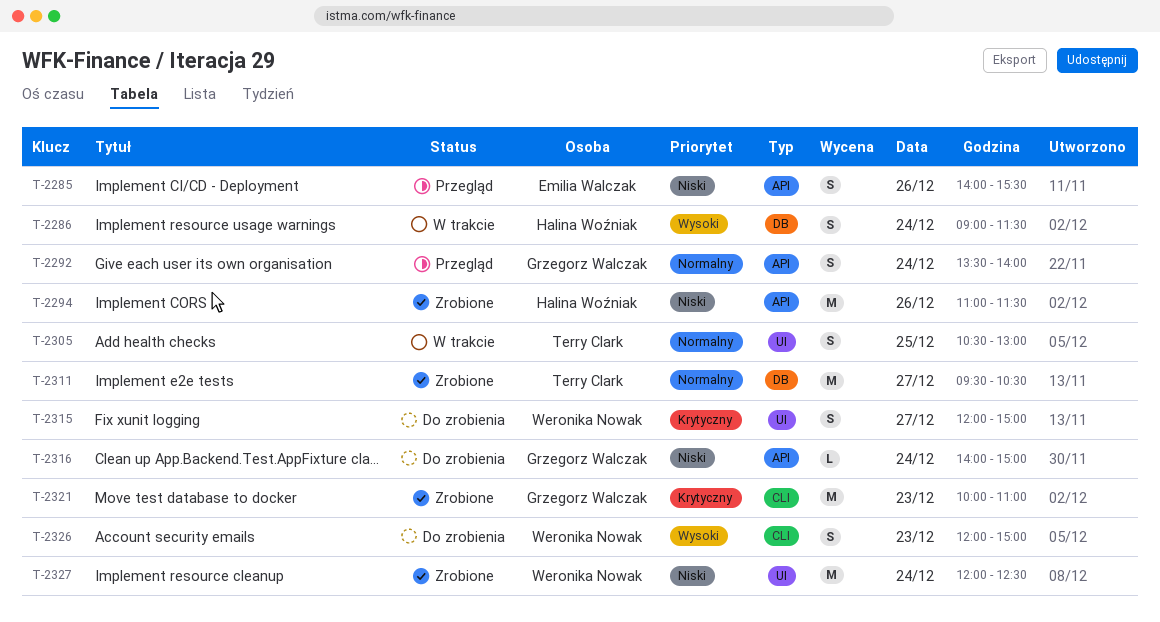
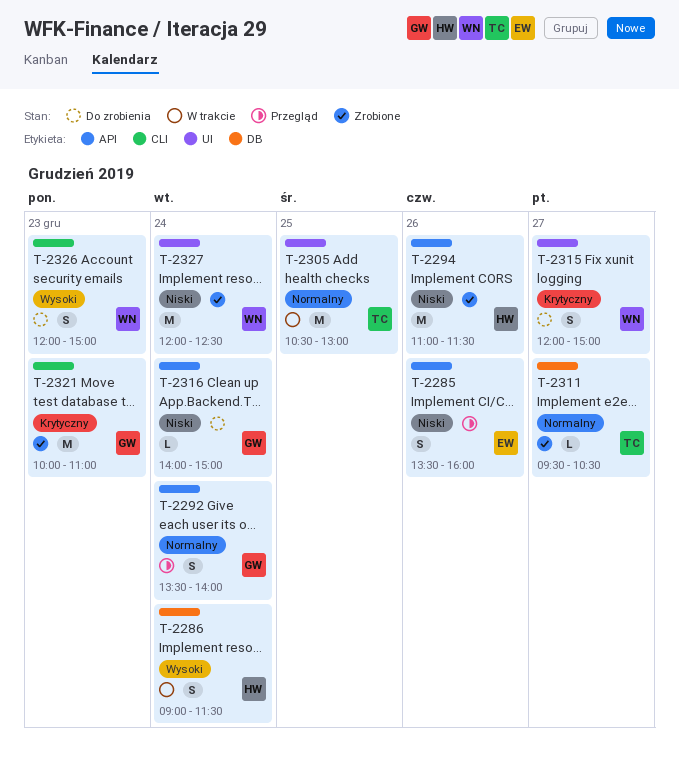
T-2285, begins: 14:00 -> 13:30
T-2285, ends: 15:30 -> 16:00
T-2305, estimate: S -> M
T-2311, estimate: M -> L

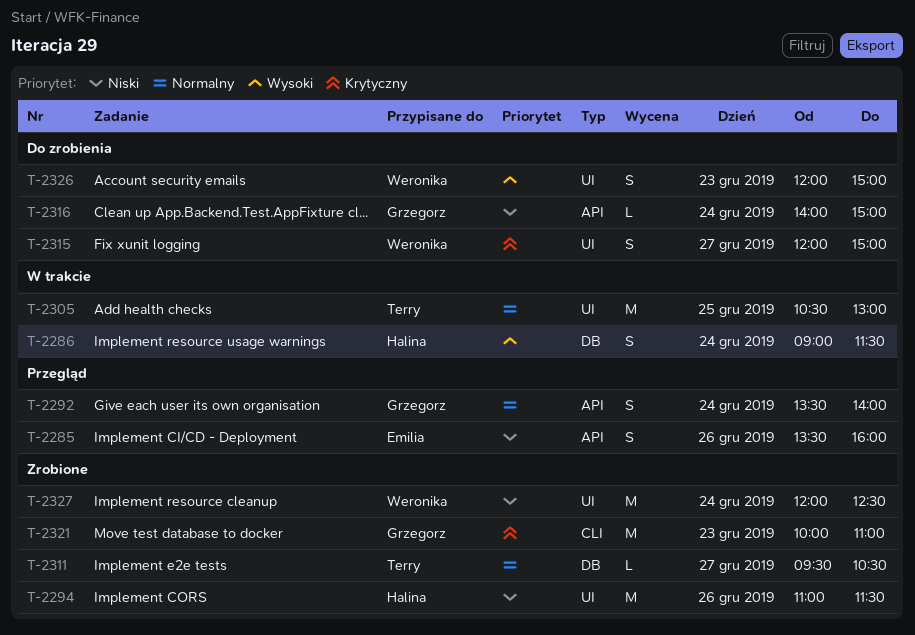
T-2294, label: API -> UI
T-2326, label: CLI -> UI

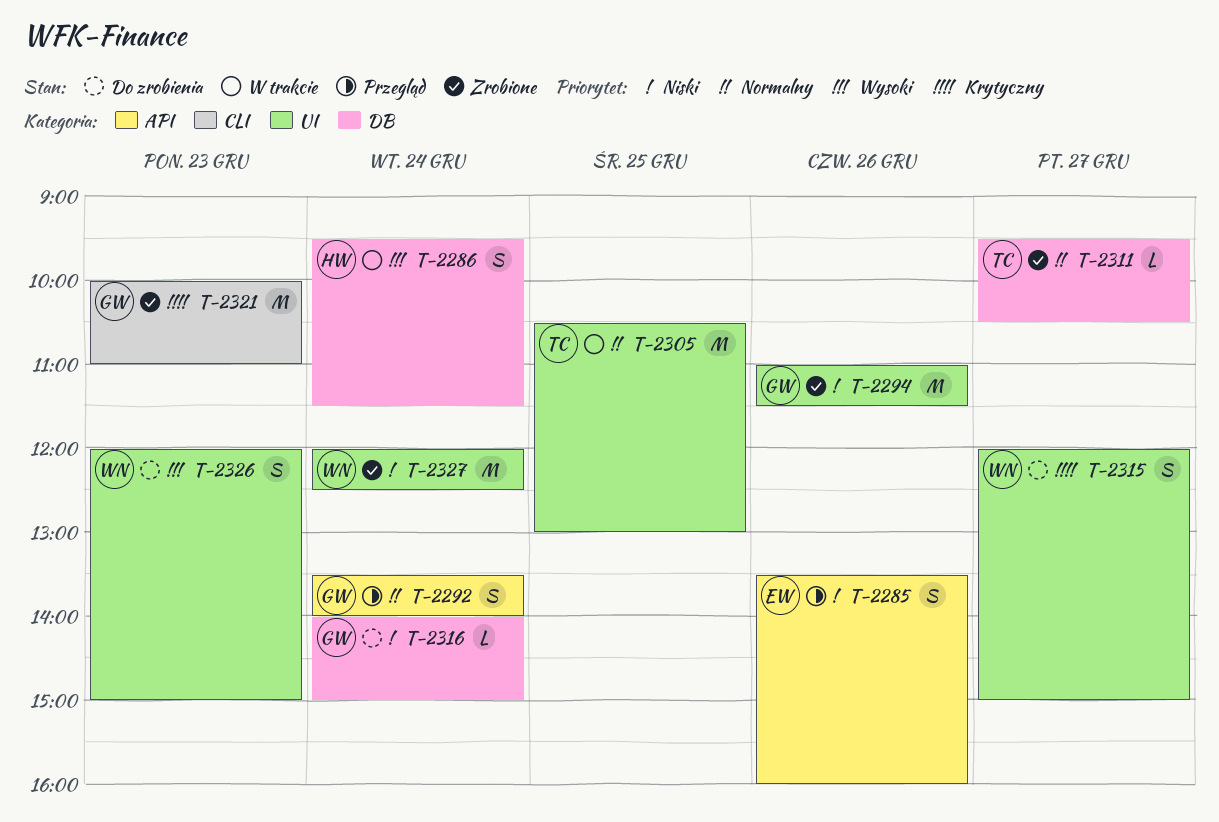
T-2286, begins: 09:00 -> 09:30
T-2294, owner: Halina -> Grzegorz
T-2316, label: API -> DB

